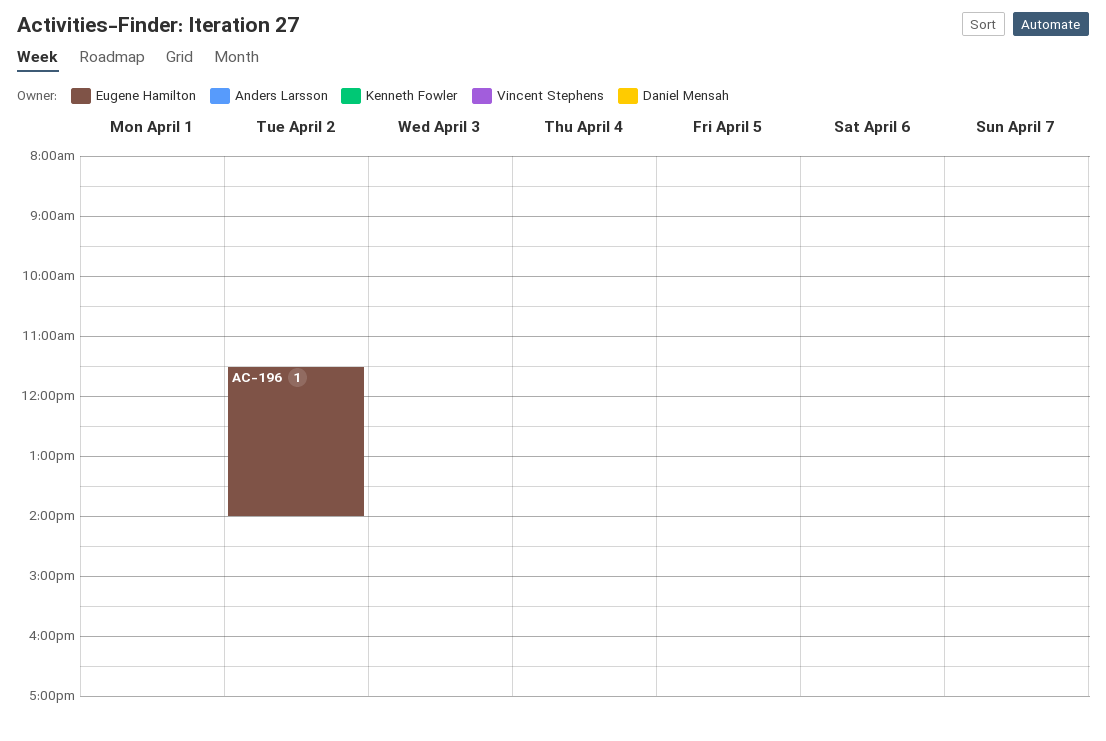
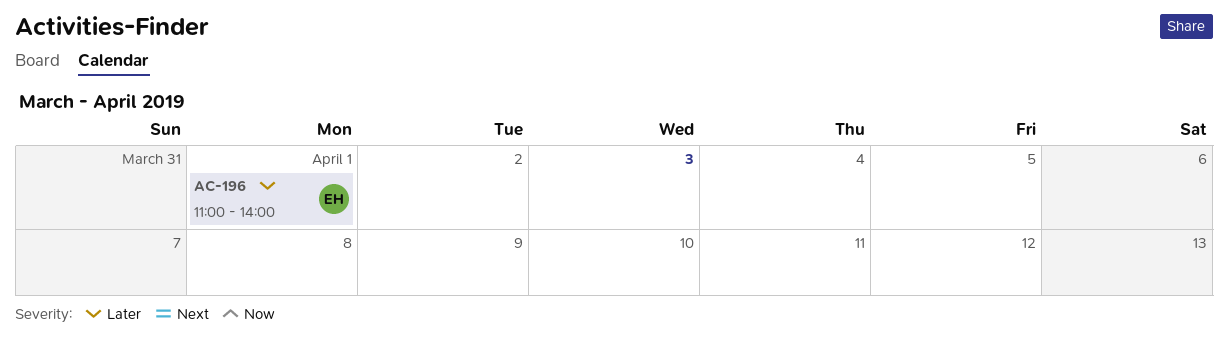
AC-196, day: Apr 2 -> Apr 1
AC-196, begins: 11:30 -> 11:00

